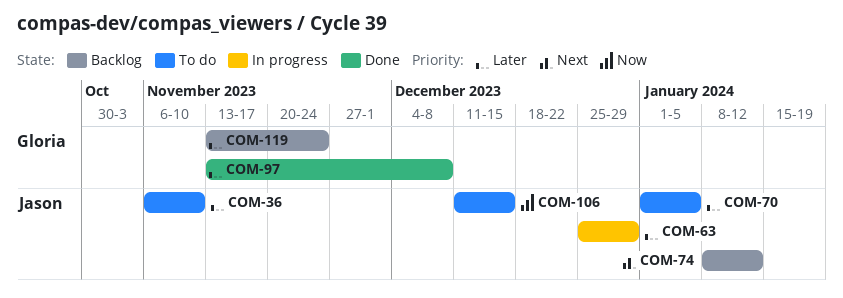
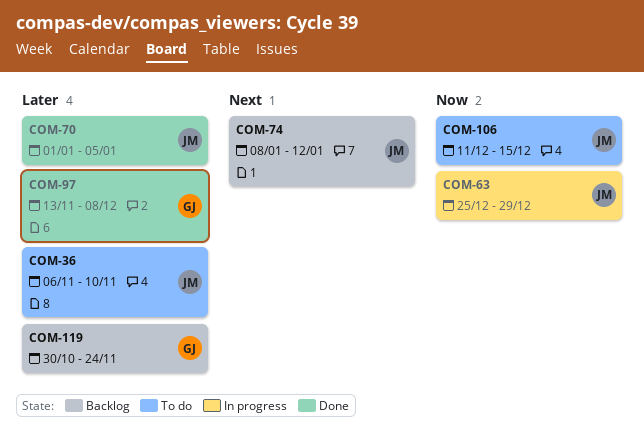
COM-63, priority: Later -> Now
COM-70, status: To do -> Done
COM-119, start: Nov 13 -> Oct 30

